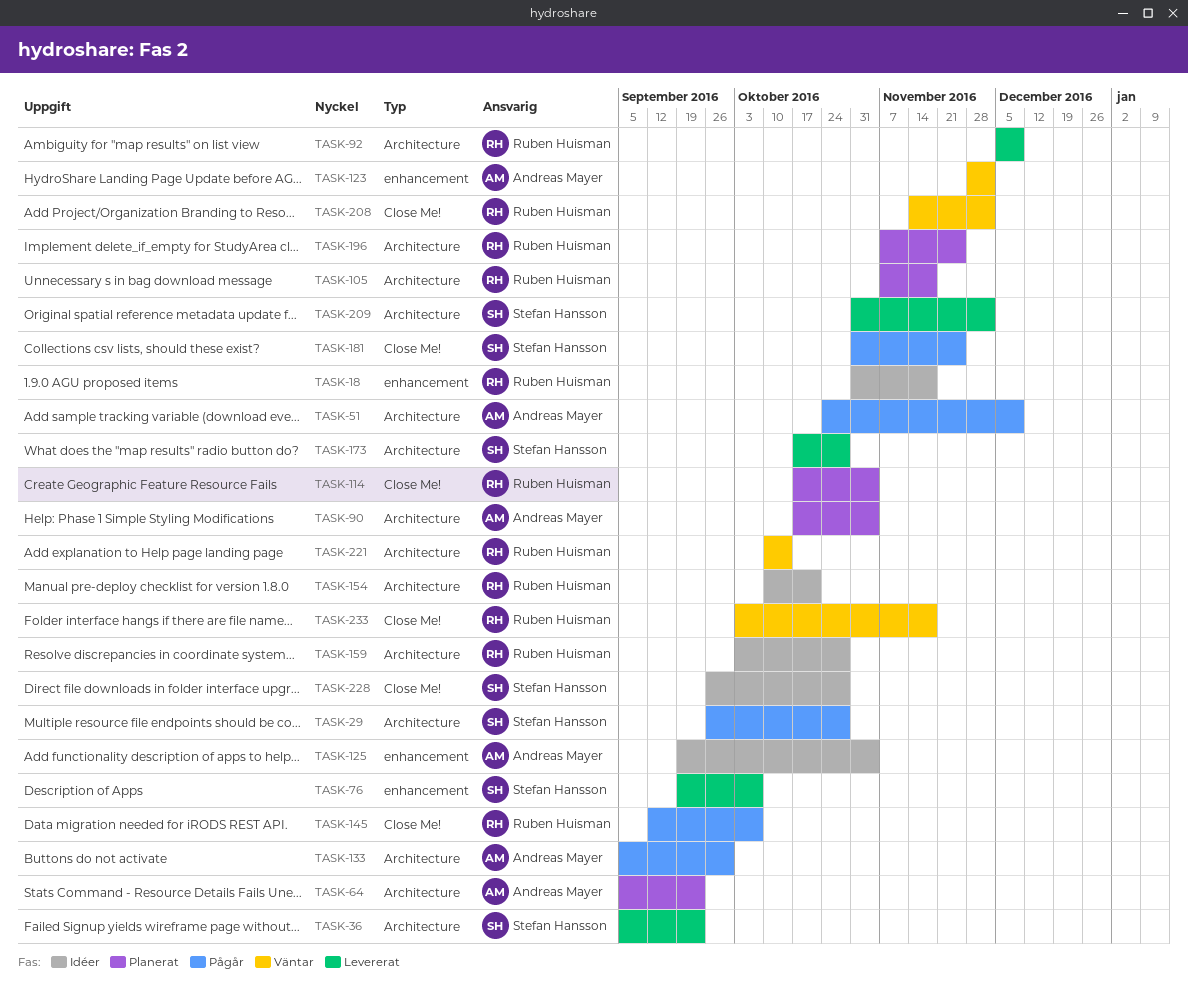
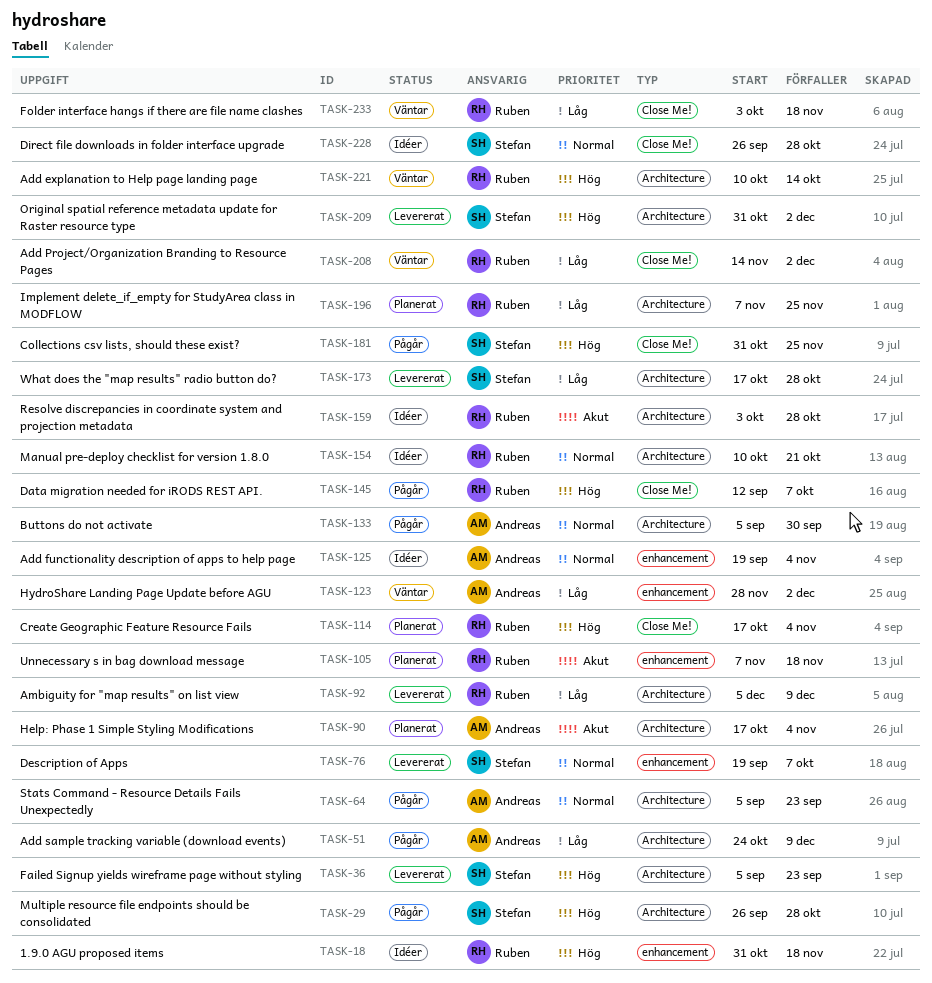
TASK-64, status: Planerat -> Pågår
TASK-105, label: Architecture -> enhancement

